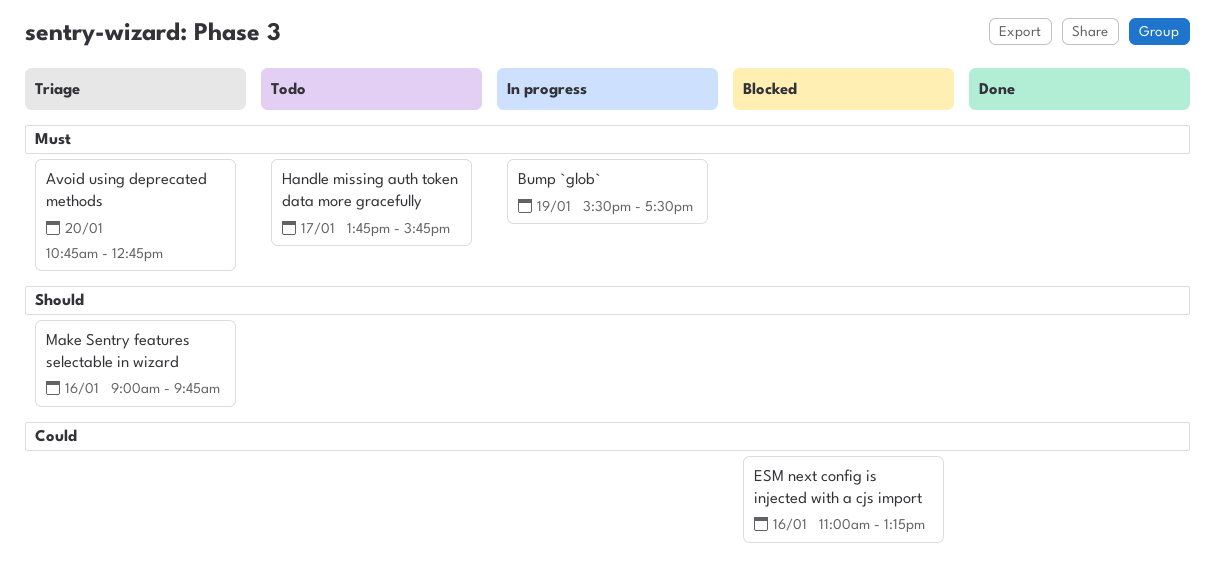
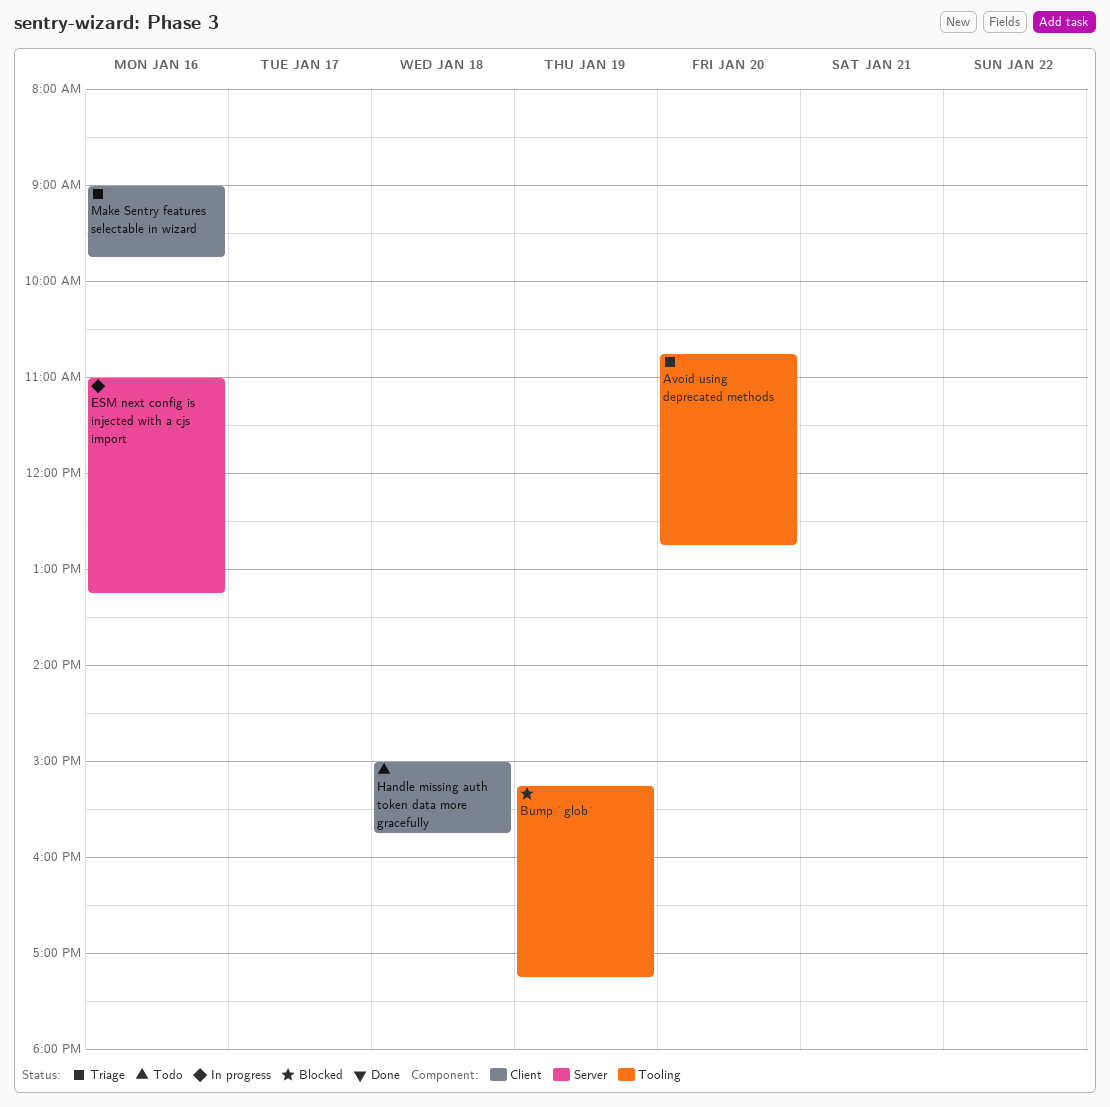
Bump `glob`, status: In progress -> Blocked
Bump `glob`, begins: 15:30 -> 15:15
Bump `glob`, ends: 17:30 -> 17:15
ESM next config is injected with a cjs import, status: Blocked -> In progress
Handle missing auth token data more gracefully, day: Jan 17 -> Jan 18
Handle missing auth token data more gracefully, begins: 13:45 -> 15:00

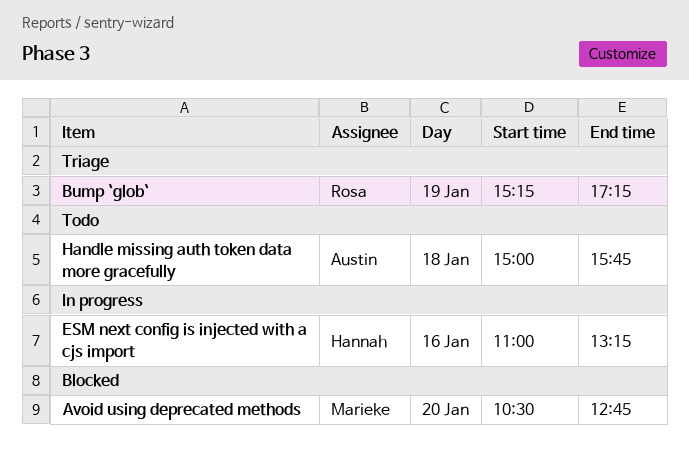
Avoid using deprecated methods, status: Triage -> Blocked
Avoid using deprecated methods, begins: 10:45 -> 10:30
Bump `glob`, status: Blocked -> Triage
Make Sentry features selectable in wizard: present -> none

